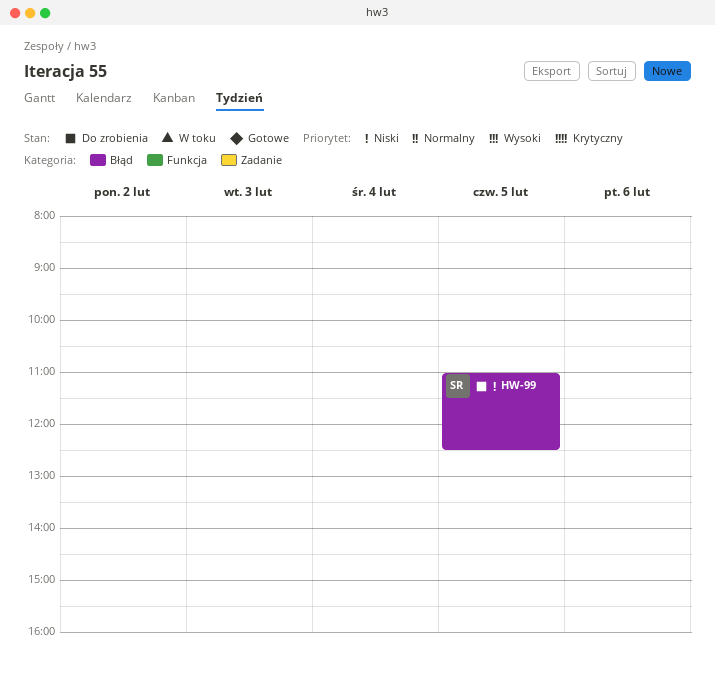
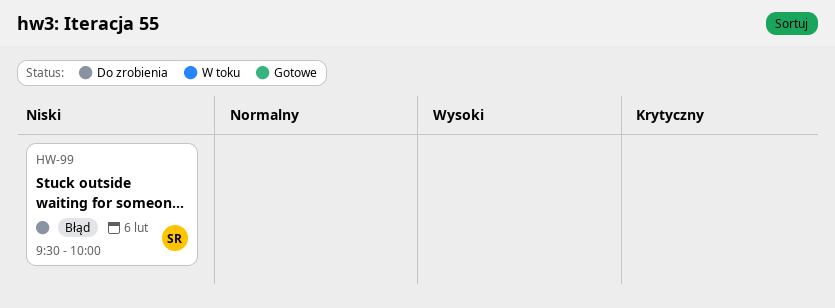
HW-99, day: Feb 5 -> Feb 6
HW-99, begins: 11:00 -> 09:30
HW-99, ends: 12:30 -> 10:00

